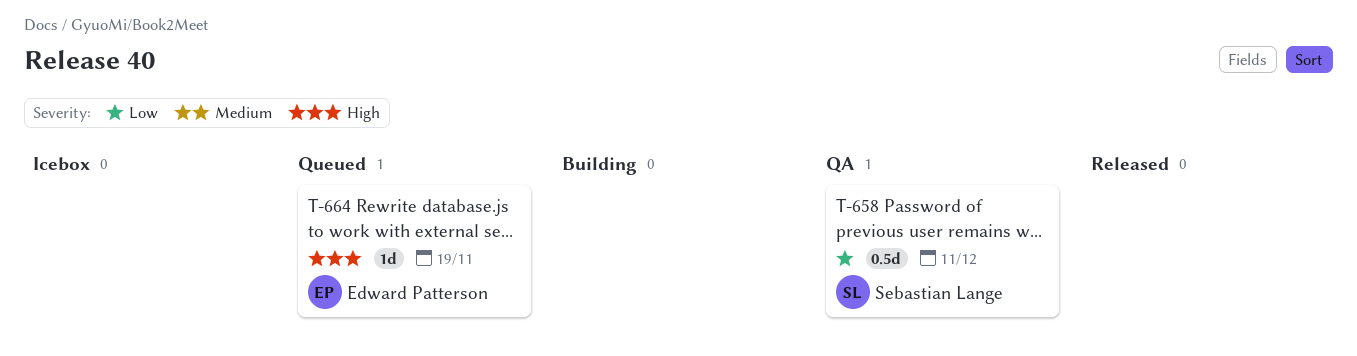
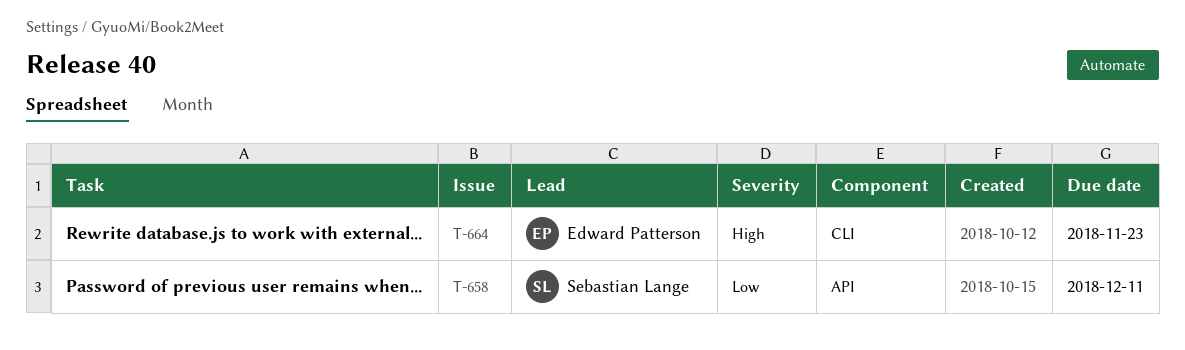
T-664, due: Nov 19 -> Nov 23

